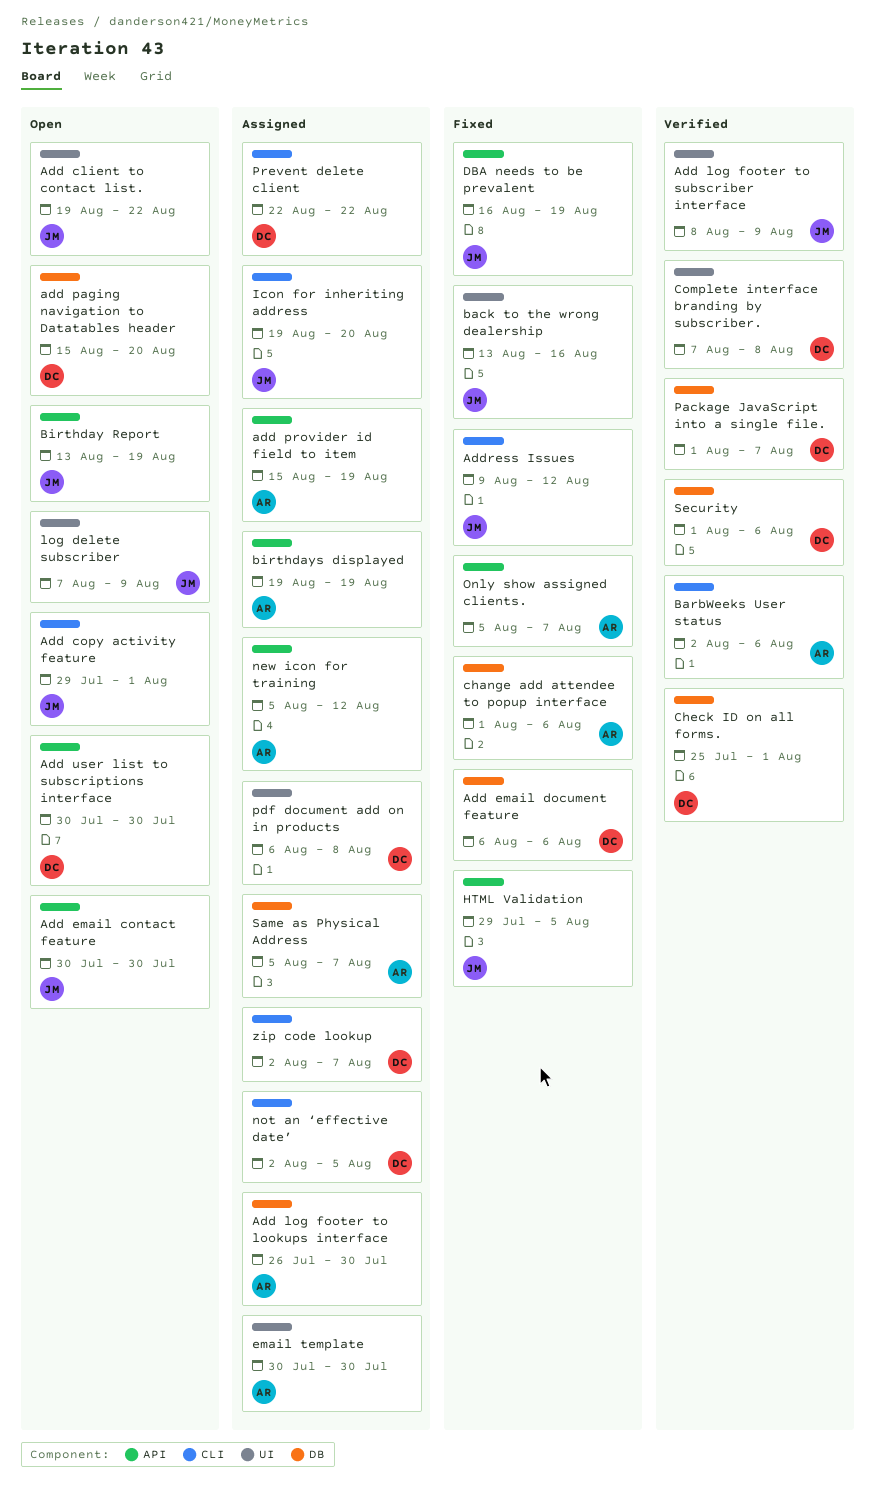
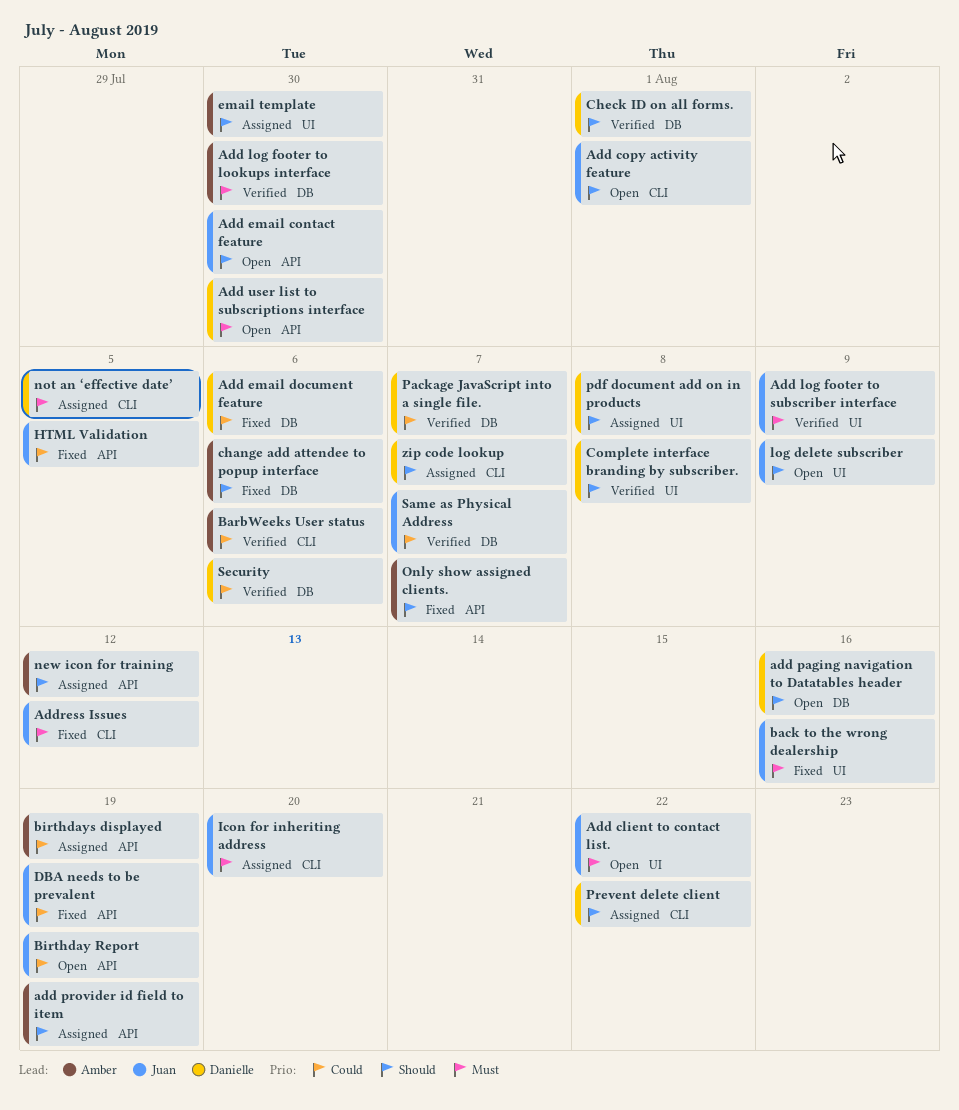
Add log footer to lookups interface, status: Assigned -> Verified
add paging navigation to Datatables header, due: Aug 20 -> Aug 16
Same as Physical Address, status: Assigned -> Verified
Same as Physical Address, owner: Amber -> Juan

